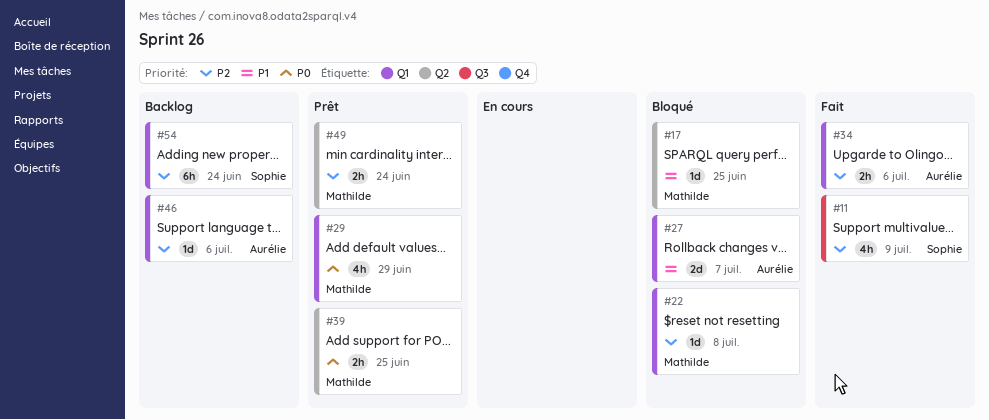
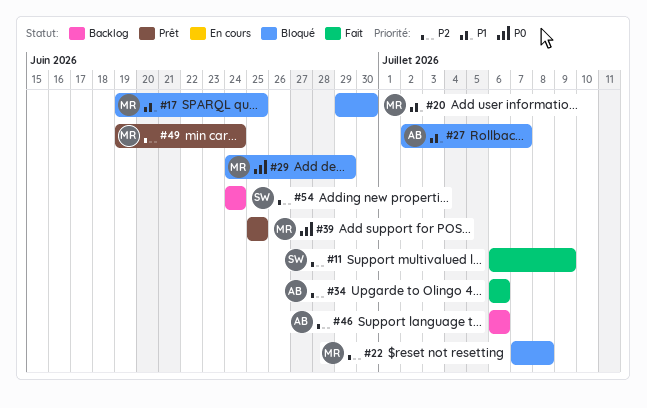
#20: none -> present
#29, status: Prêt -> Bloqué

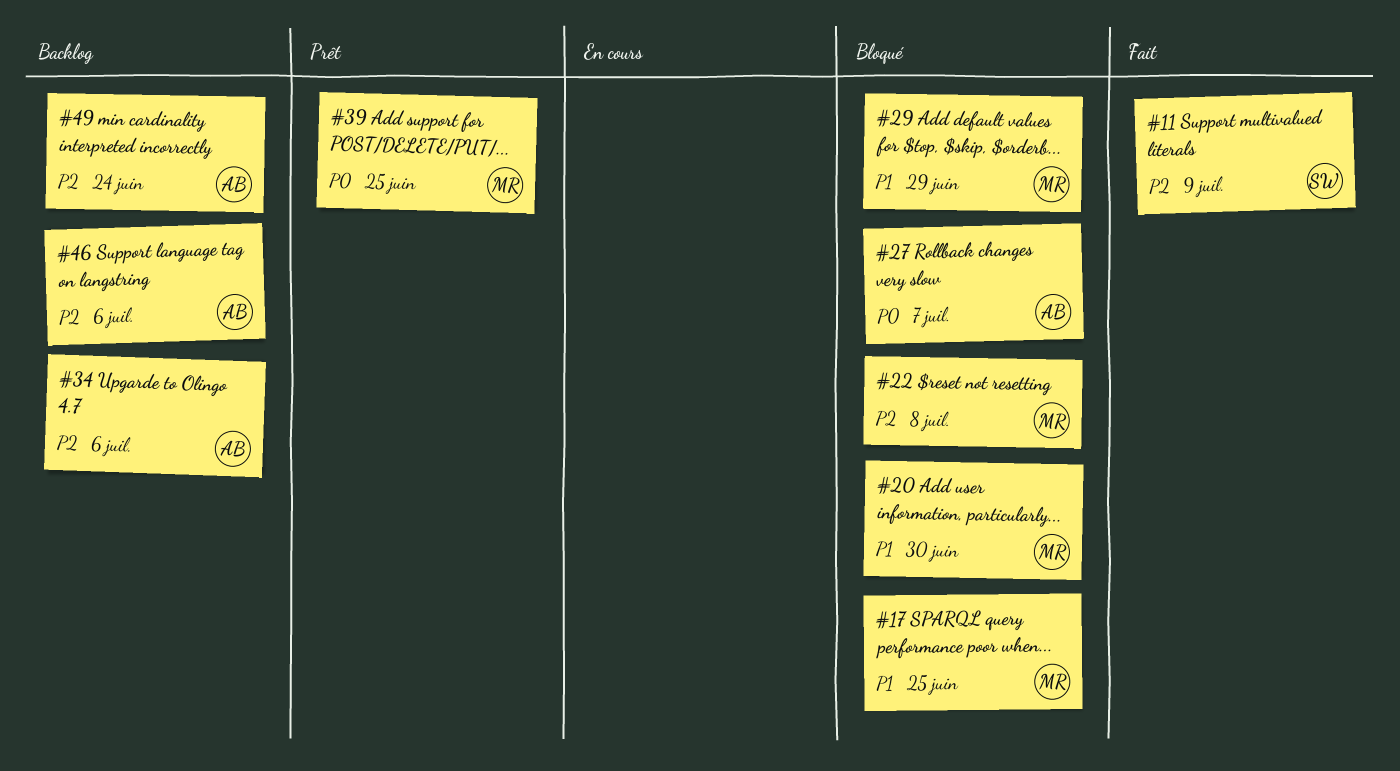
#27, priority: P1 -> P0
#29, priority: P0 -> P1
#34, status: Fait -> Backlog
#49, status: Prêt -> Backlog
#49, owner: MR -> AB
#54: present -> none

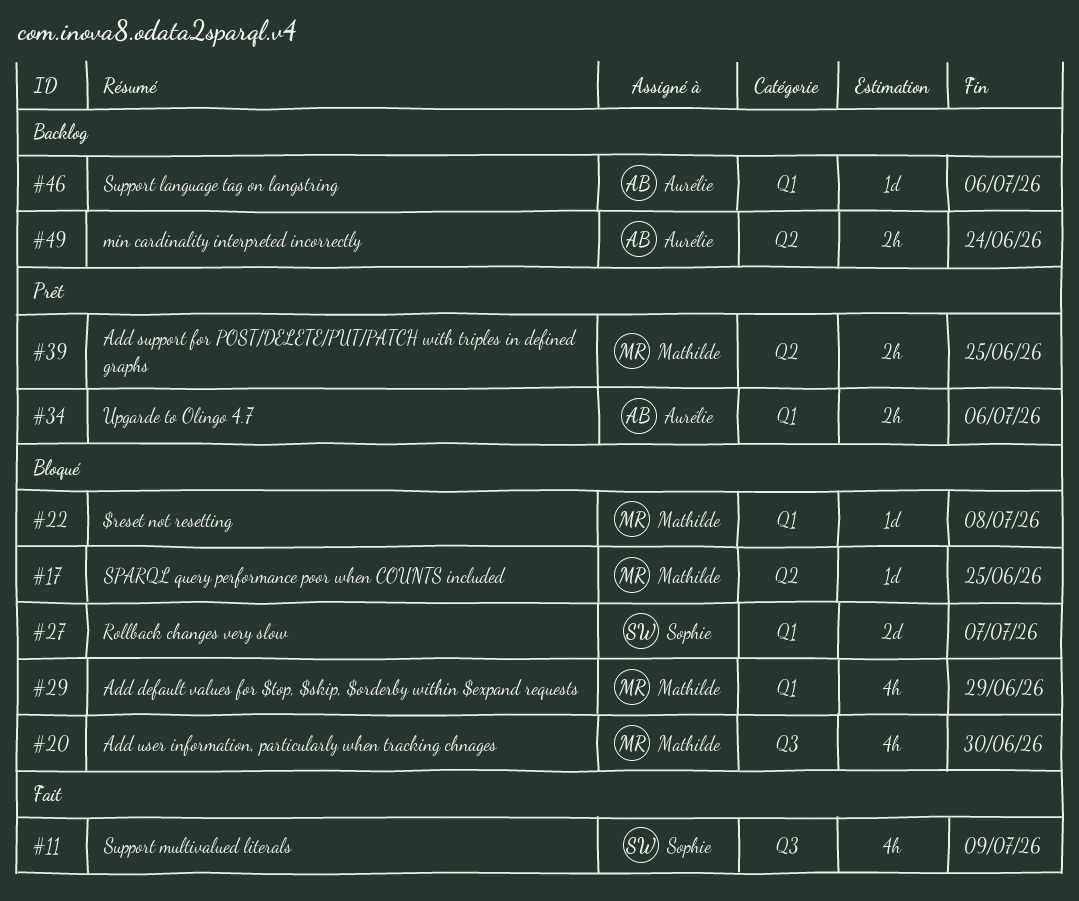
#27, owner: Aurélie -> Sophie
#34, status: Backlog -> Prêt

